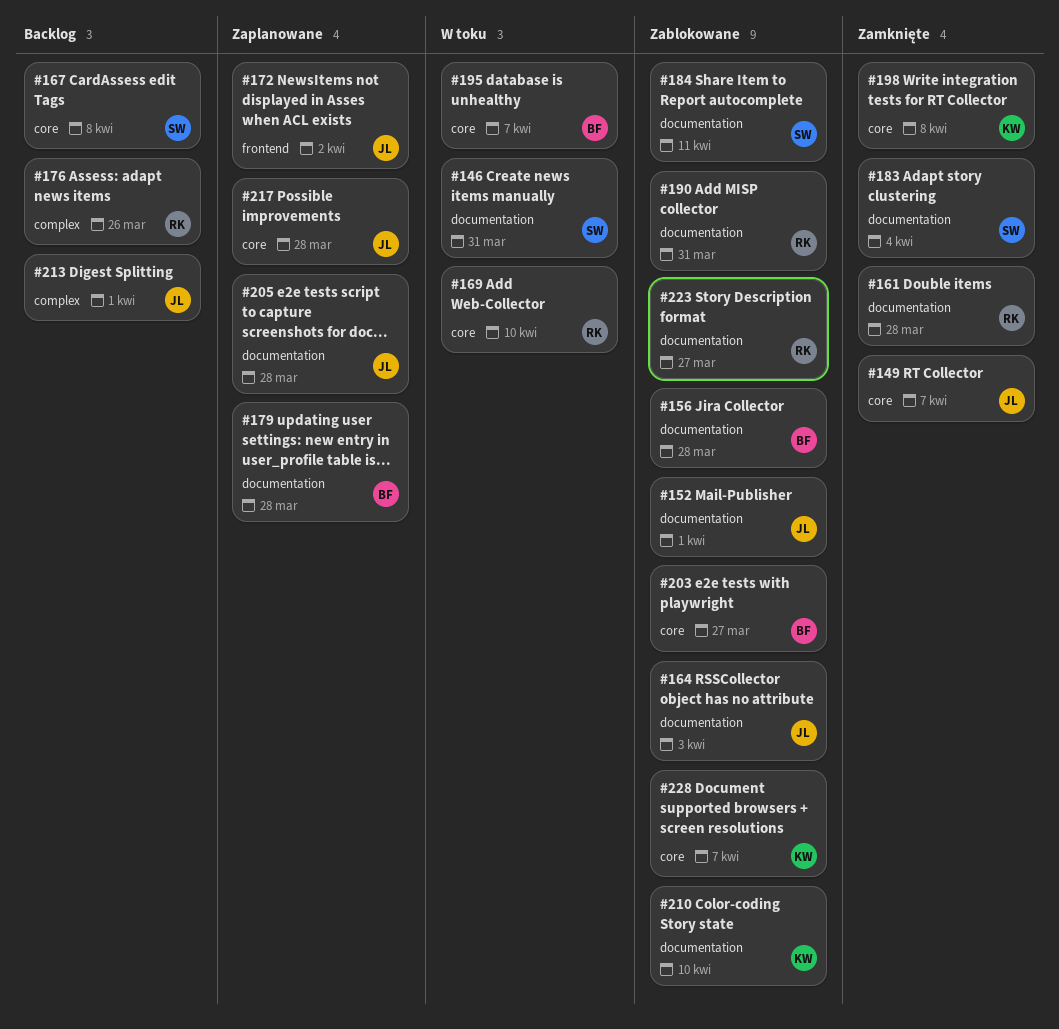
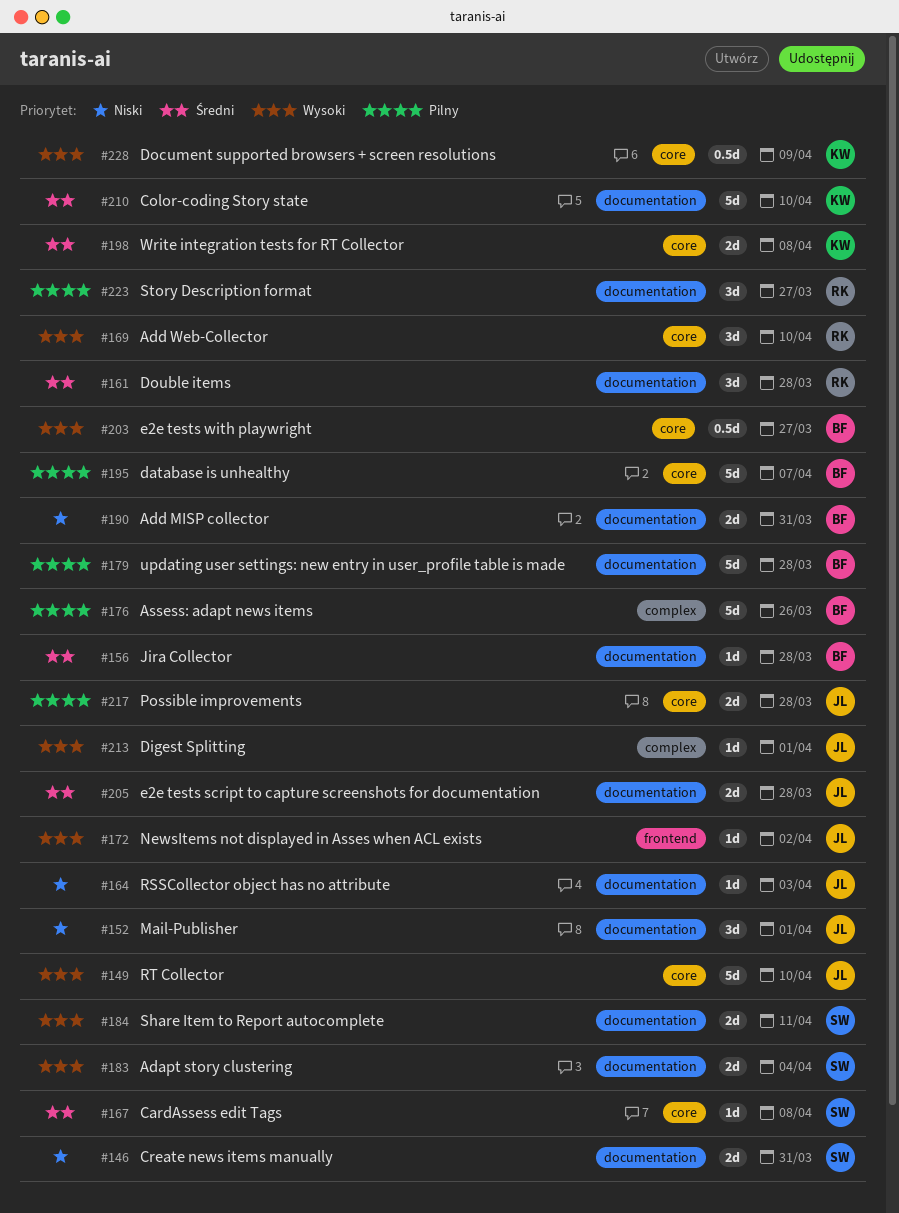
#149, due: Apr 7 -> Apr 10
#176, owner: RK -> BF
#190, owner: RK -> BF
#228, due: Apr 7 -> Apr 9

